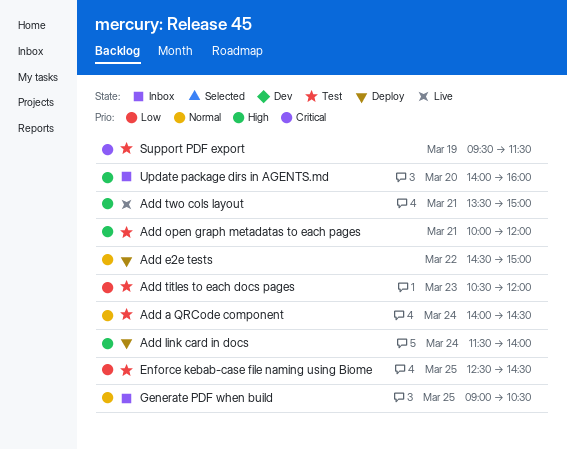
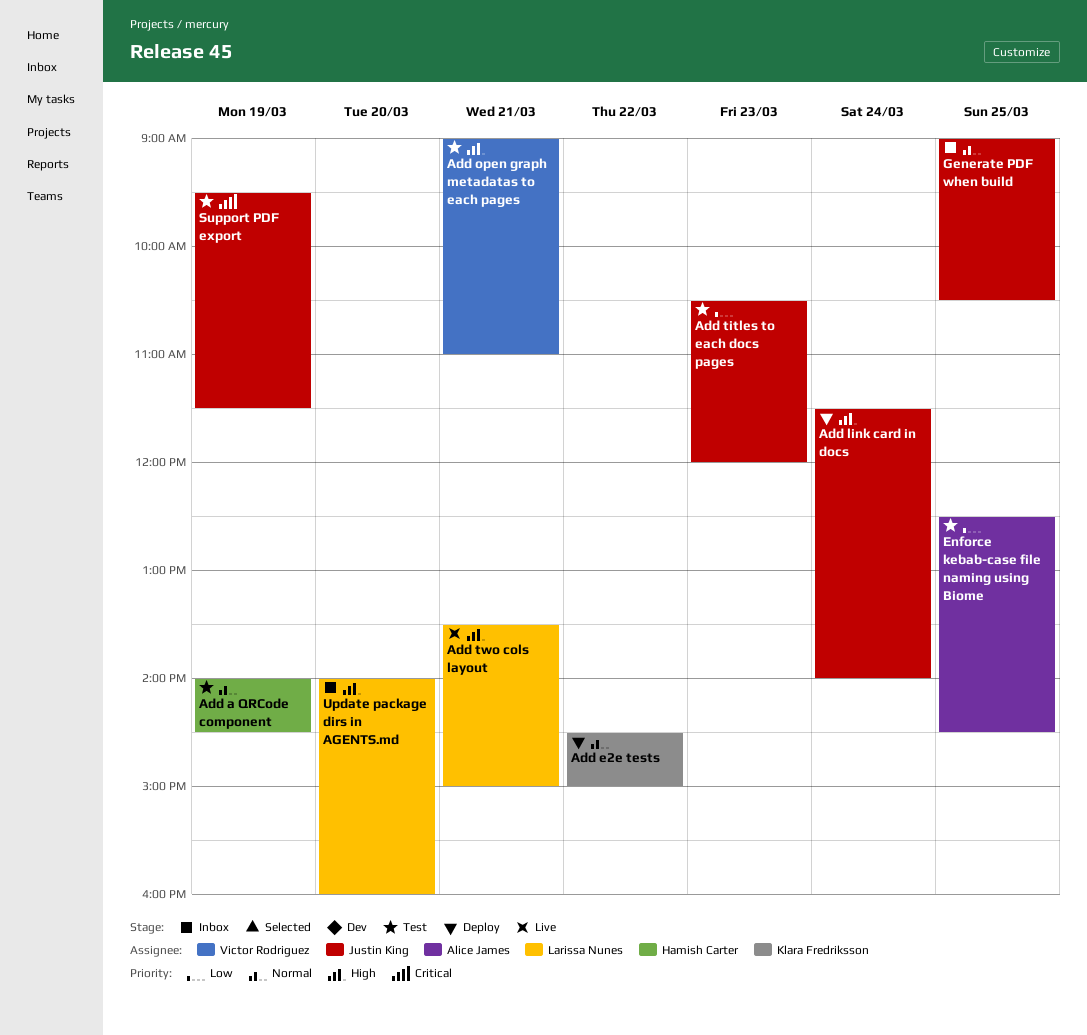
Add a QRCode component, day: Mar 24 -> Mar 19
Add open graph metadatas to each pages, begins: 10:00 -> 09:00
Add open graph metadatas to each pages, ends: 12:00 -> 11:00

